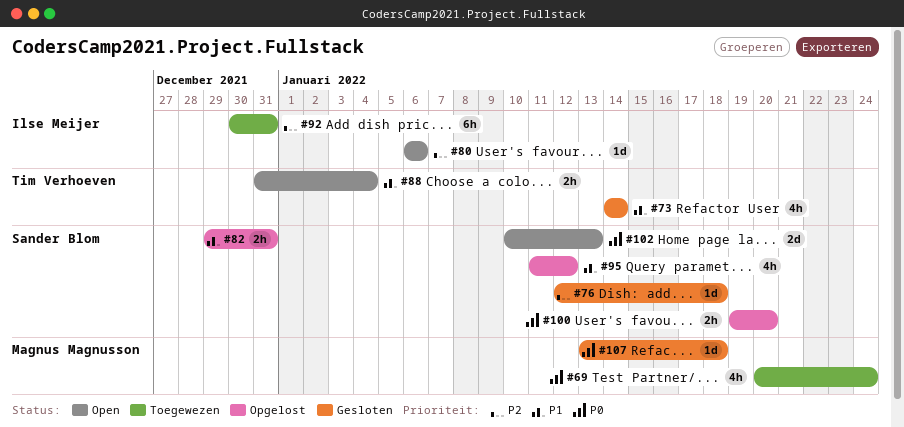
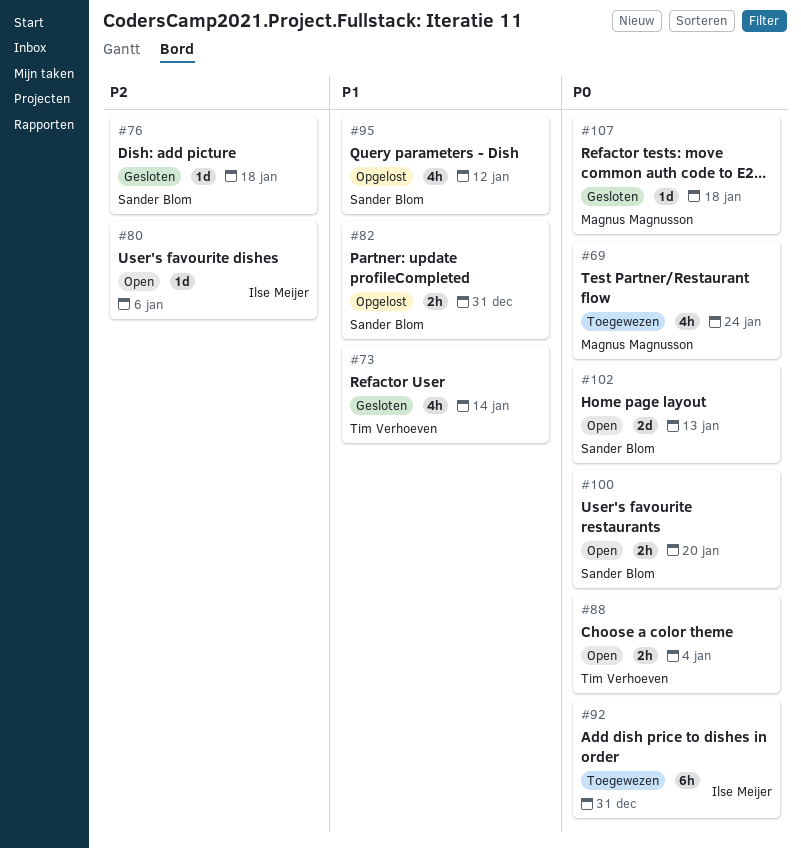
#88, priority: P1 -> P0
#92, priority: P2 -> P0
#100, status: Opgelost -> Open

